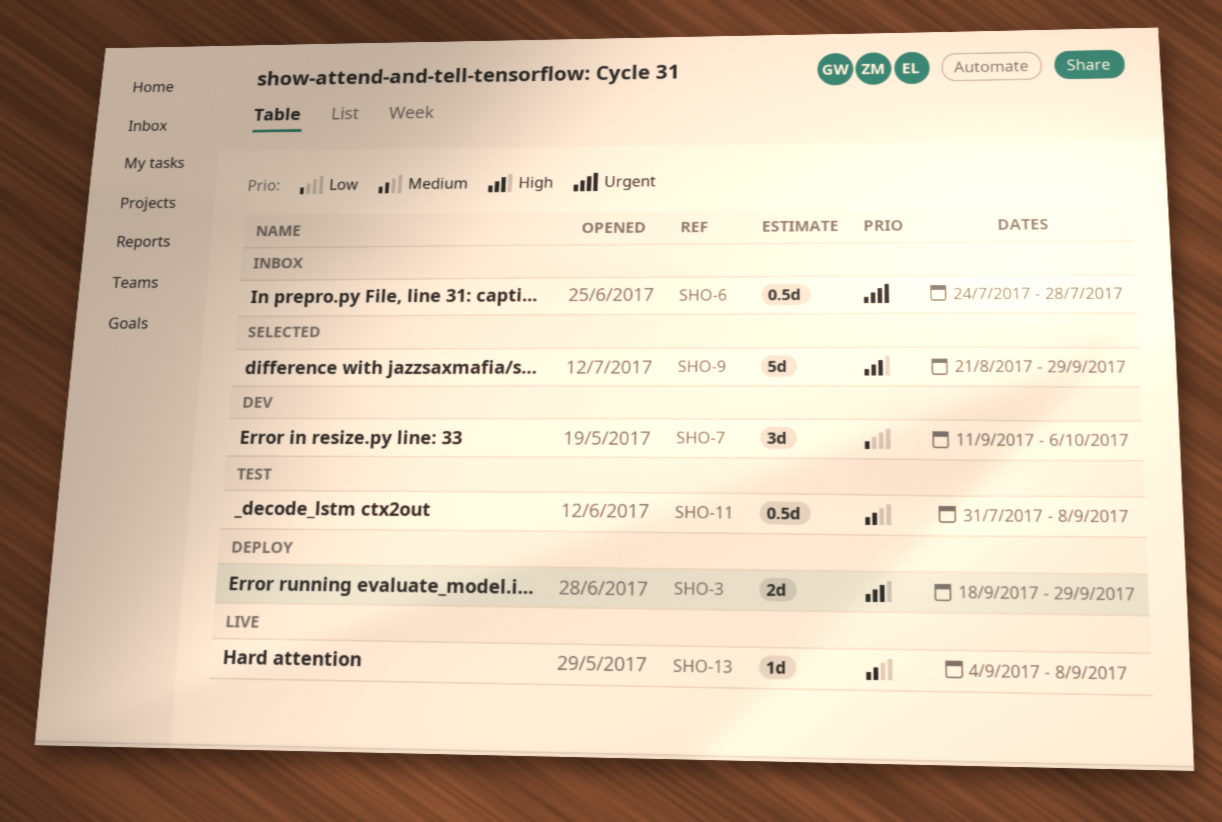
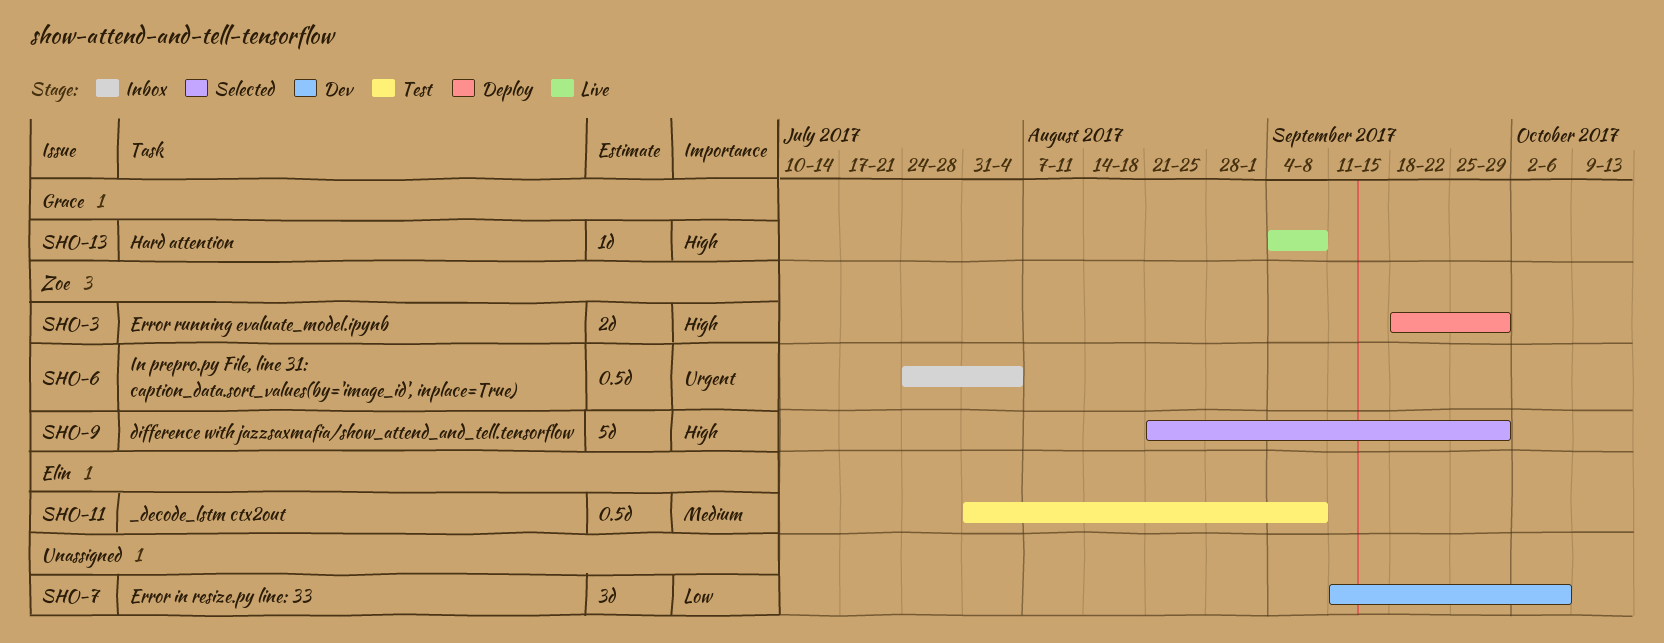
SHO-6, due: Jul 28 -> Aug 4
SHO-13, priority: Medium -> High

